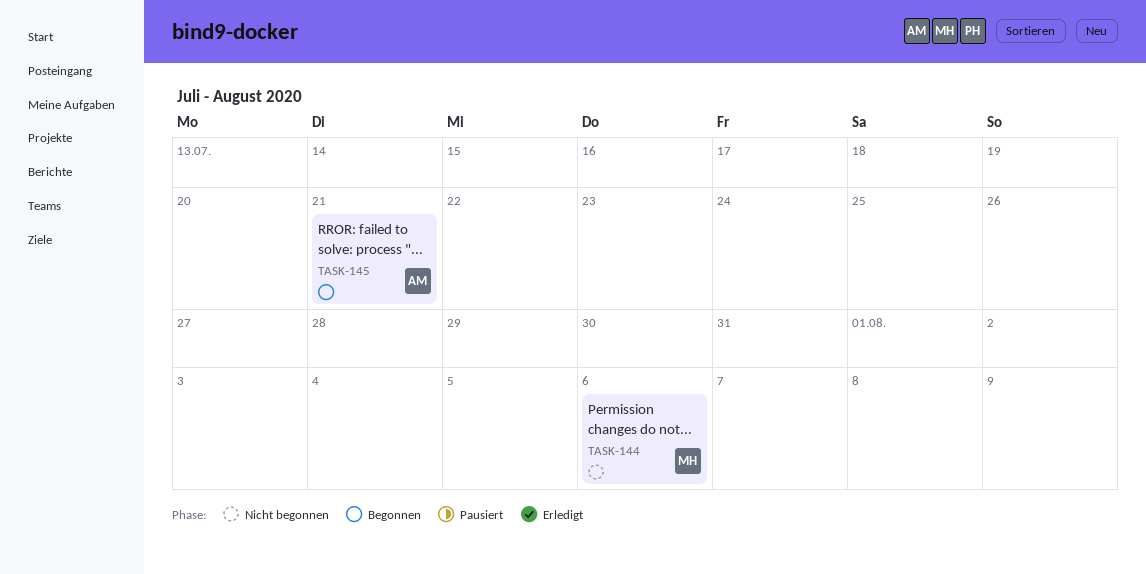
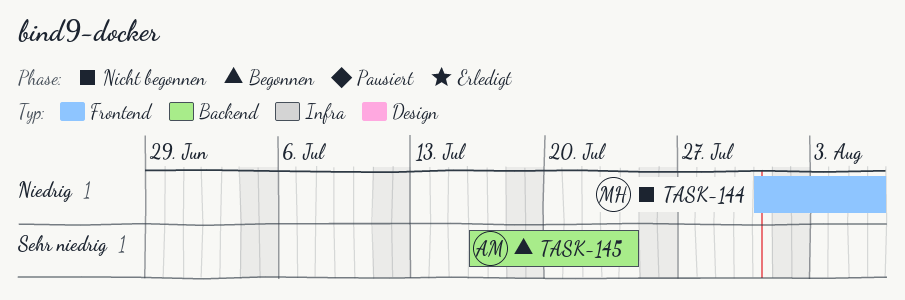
TASK-145, due: Jul 21 -> Jul 24

